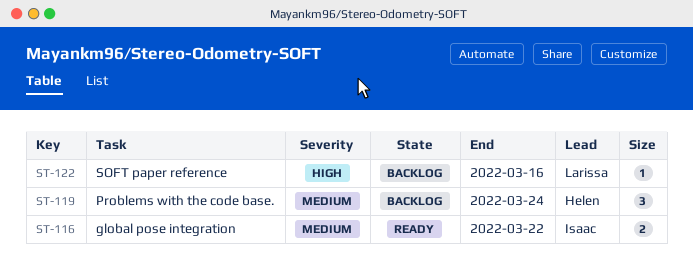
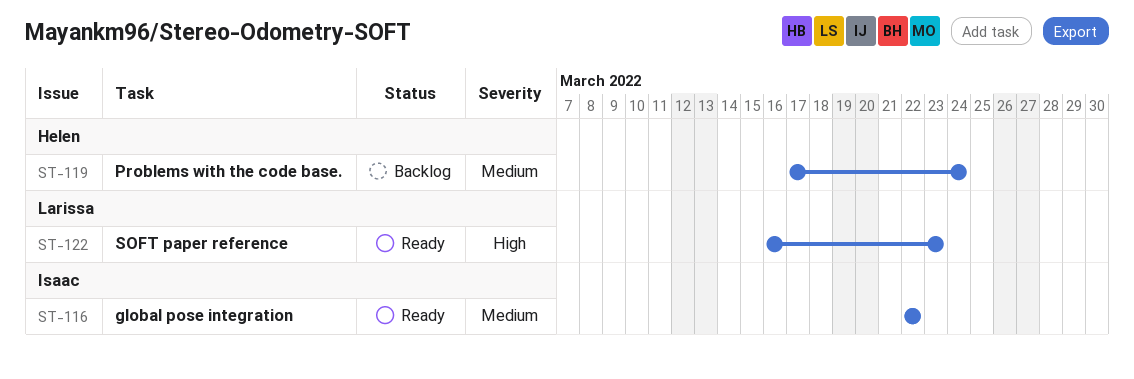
ST-122, status: Backlog -> Ready
ST-122, due: Mar 16 -> Mar 23

